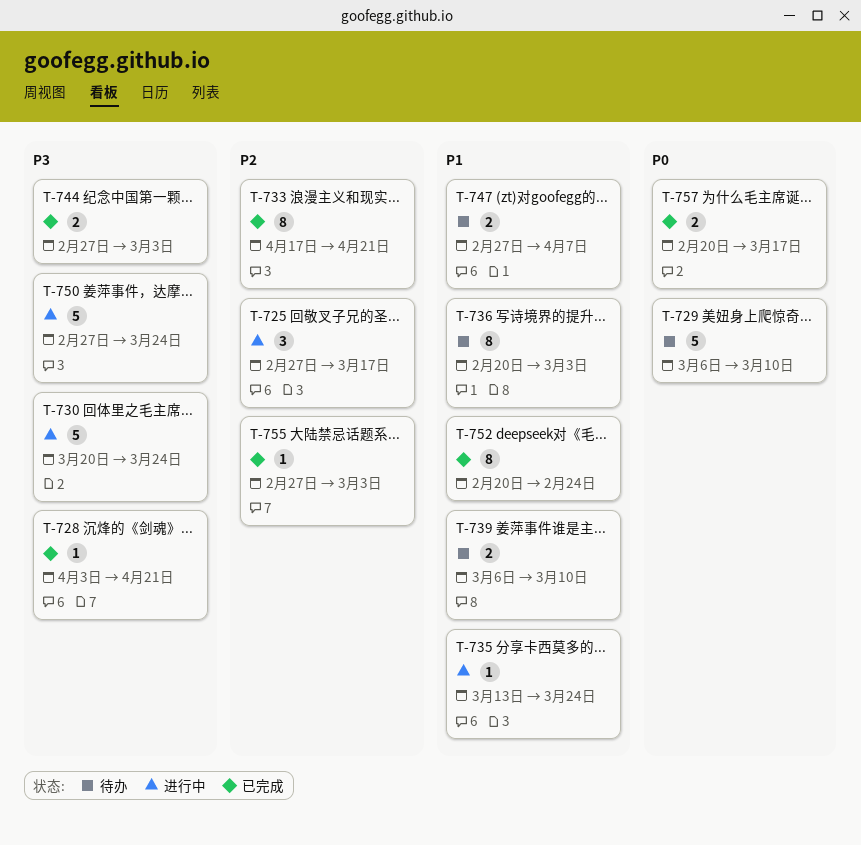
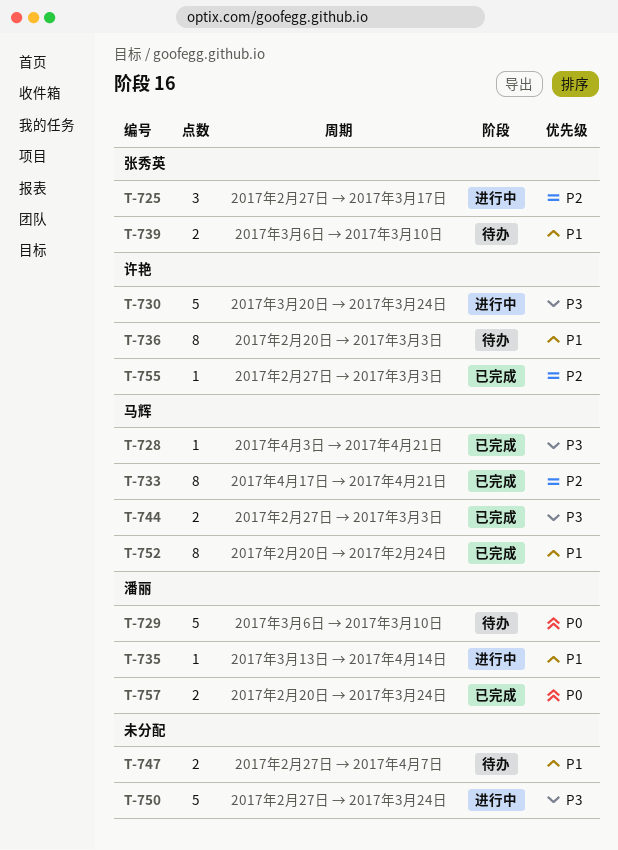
T-735, due: Mar 24 -> Apr 14
T-757, due: Mar 17 -> Mar 24

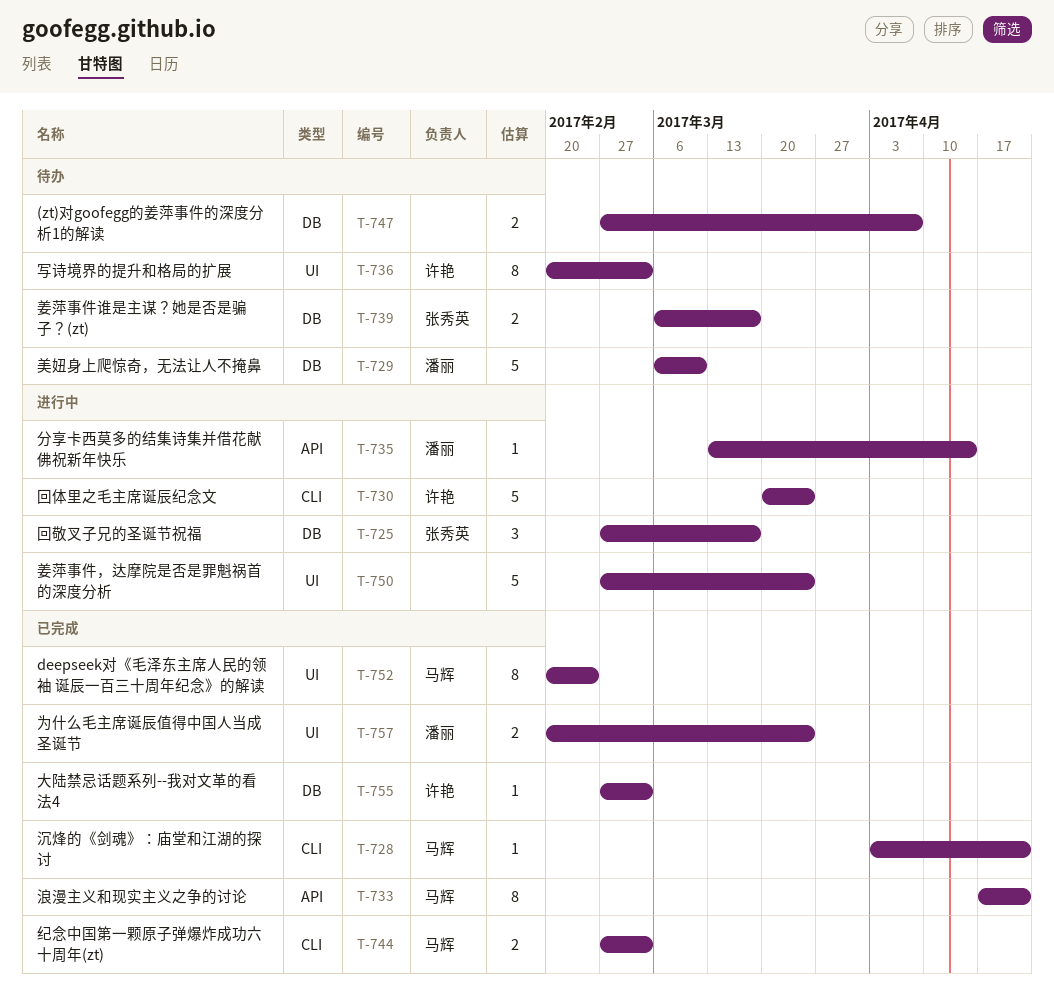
T-739, due: Mar 10 -> Mar 17

